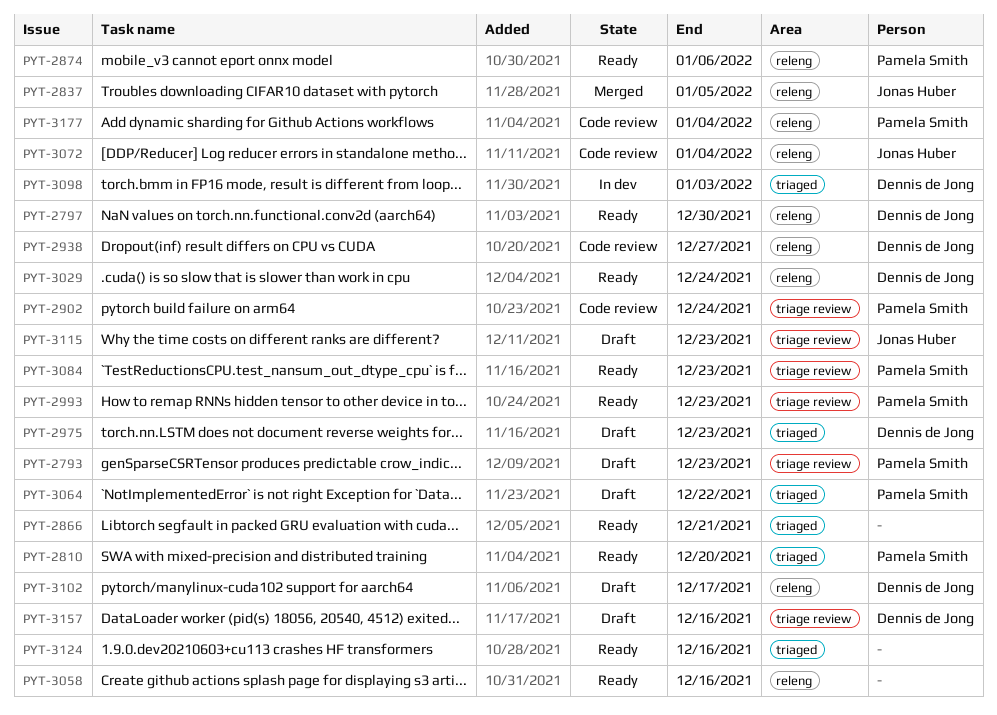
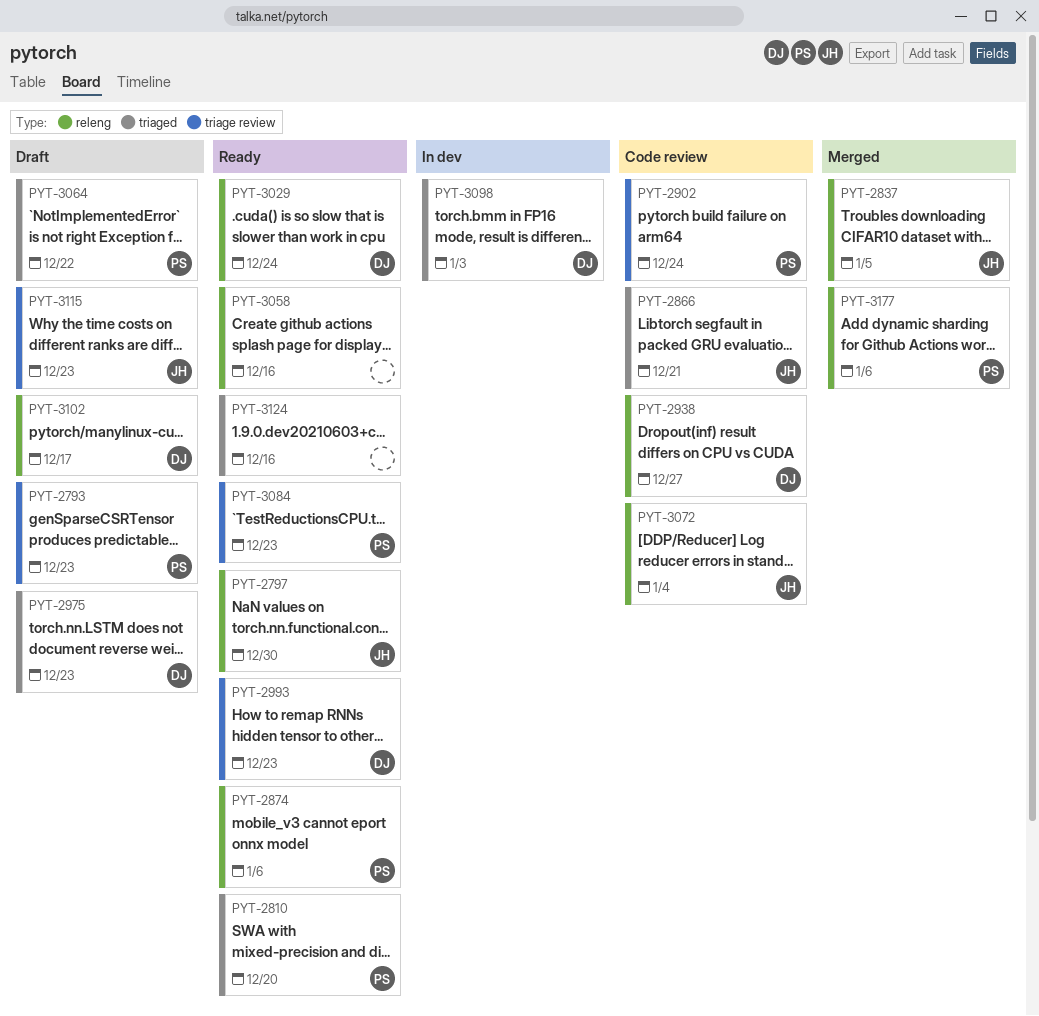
PYT-2797, owner: Dennis de Jong -> Jonas Huber
PYT-2866, status: Ready -> Code review
PYT-2866, owner: none -> Jonas Huber
PYT-2993, owner: Pamela Smith -> Dennis de Jong
PYT-3157: present -> none
PYT-3177, status: Code review -> Merged
PYT-3177, due: Jan 4 -> Jan 6

